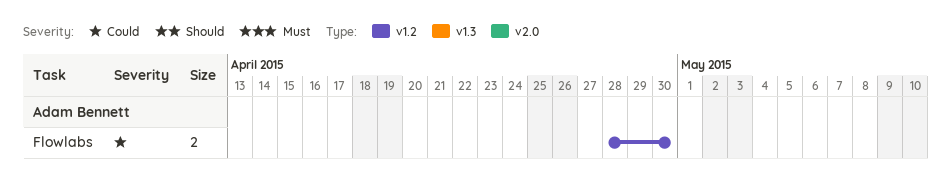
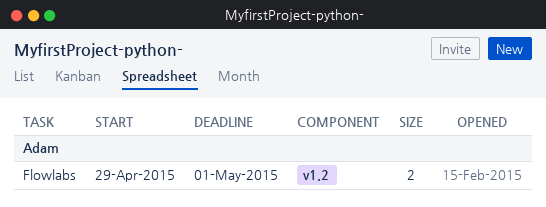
Flowlabs, start: Apr 28 -> Apr 29
Flowlabs, due: Apr 30 -> May 1

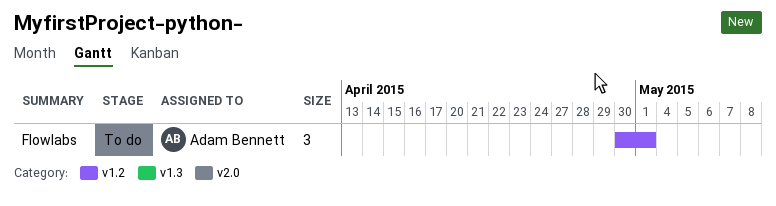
Flowlabs, estimate: 2 -> 3
Flowlabs, start: Apr 29 -> Apr 30

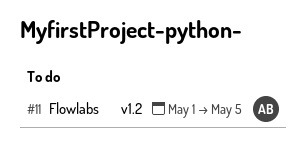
Flowlabs, start: Apr 30 -> May 1
Flowlabs, due: May 1 -> May 5

